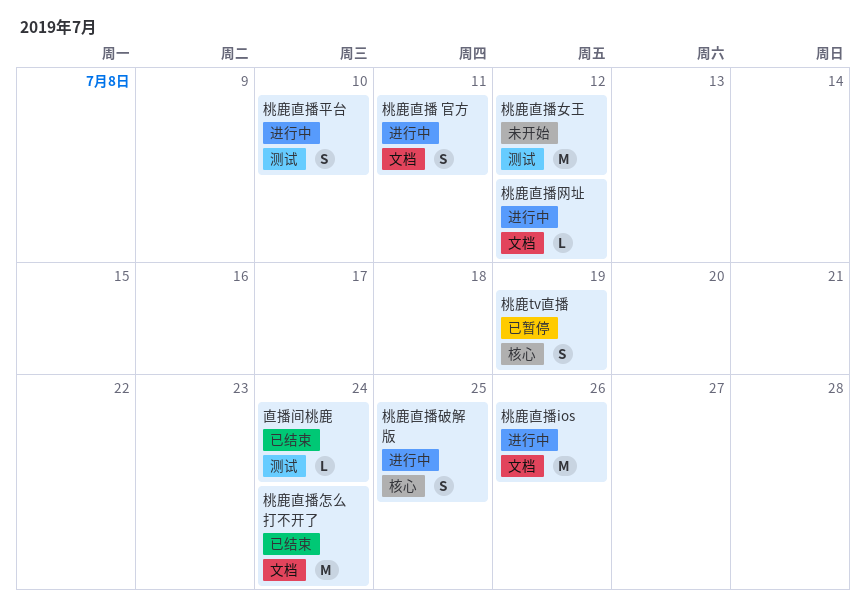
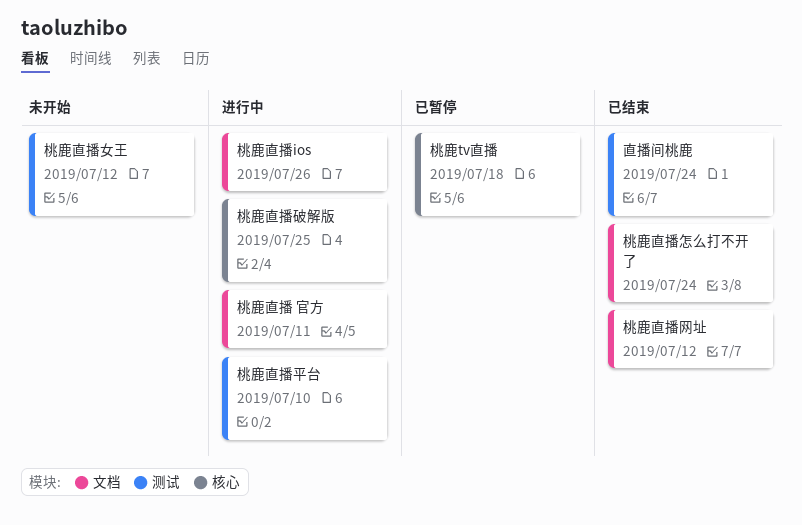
桃鹿tv直播, due: Jul 19 -> Jul 18
桃鹿直播网址, status: 进行中 -> 已结束

